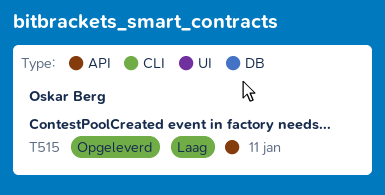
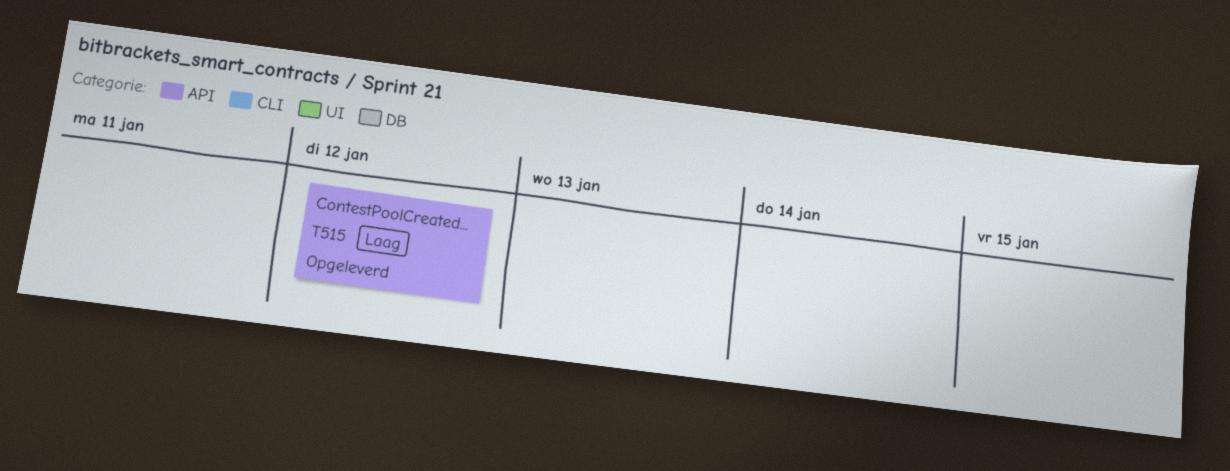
T515, due: Jan 11 -> Jan 12

